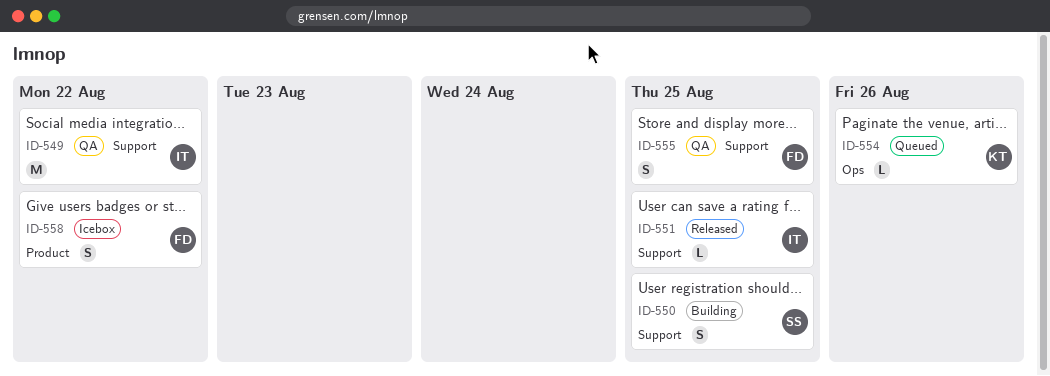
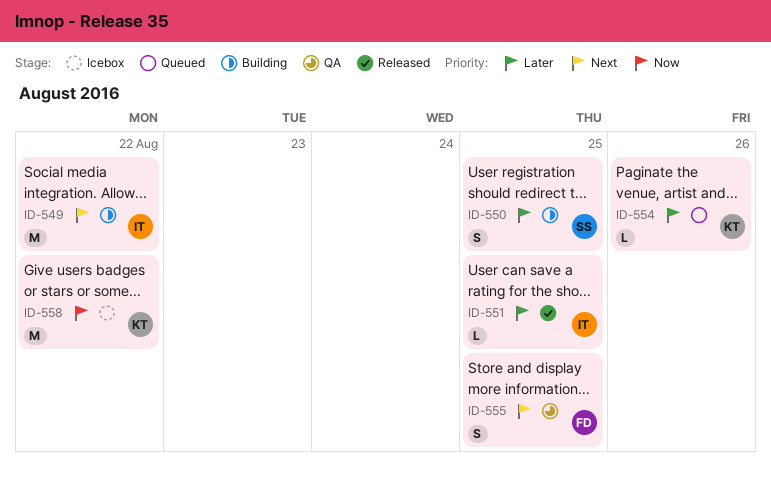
ID-549, status: QA -> Building
ID-558, owner: FD -> KT
ID-558, estimate: S -> M

